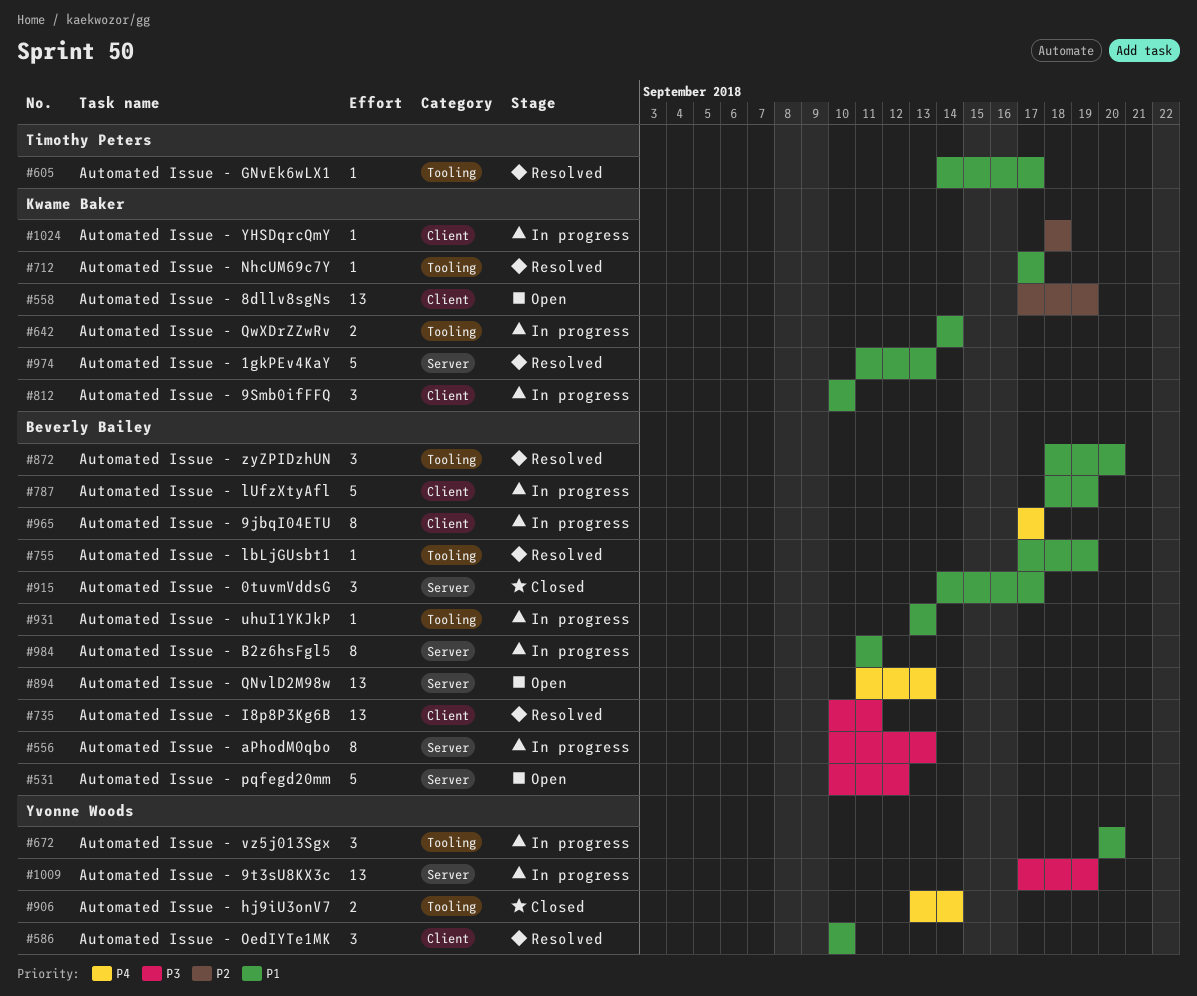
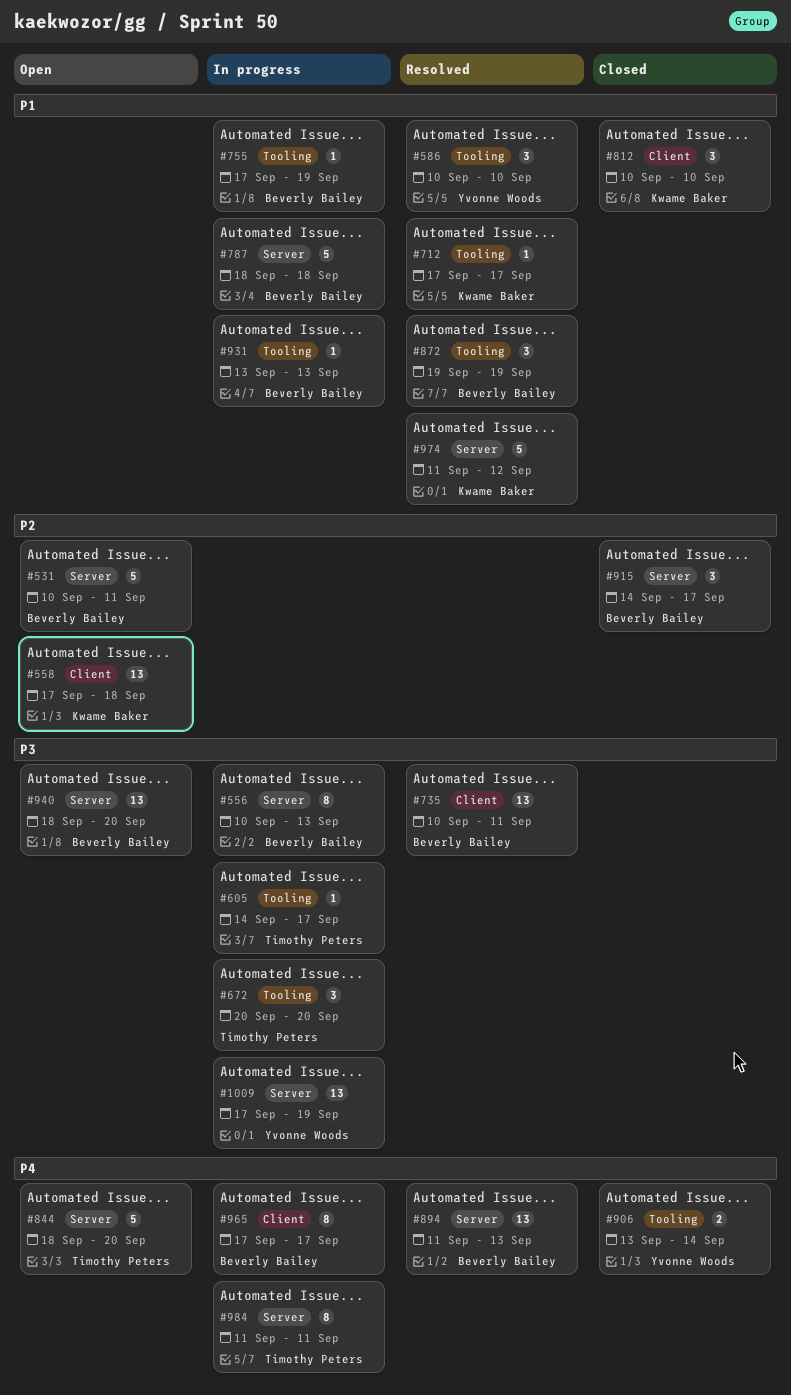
#531, priority: P3 -> P2
#531, due: Sep 12 -> Sep 11
#558, due: Sep 19 -> Sep 18
#586, label: Client -> Tooling
#605, status: Resolved -> In progress
#605, priority: P1 -> P3
#642: present -> none
#672, owner: Yvonne Woods -> Timothy Peters
#672, priority: P1 -> P3
#755, status: Resolved -> In progress
#787, label: Client -> Server
#787, due: Sep 19 -> Sep 18
#812, status: In progress -> Closed
#844: none -> present
#872, start: Sep 18 -> Sep 19
#872, due: Sep 20 -> Sep 19
#894, status: Open -> Resolved
#915, priority: P1 -> P2
#940: none -> present
#974, due: Sep 13 -> Sep 12
#984, owner: Beverly Bailey -> Timothy Peters
#984, priority: P1 -> P4
#1024: present -> none

